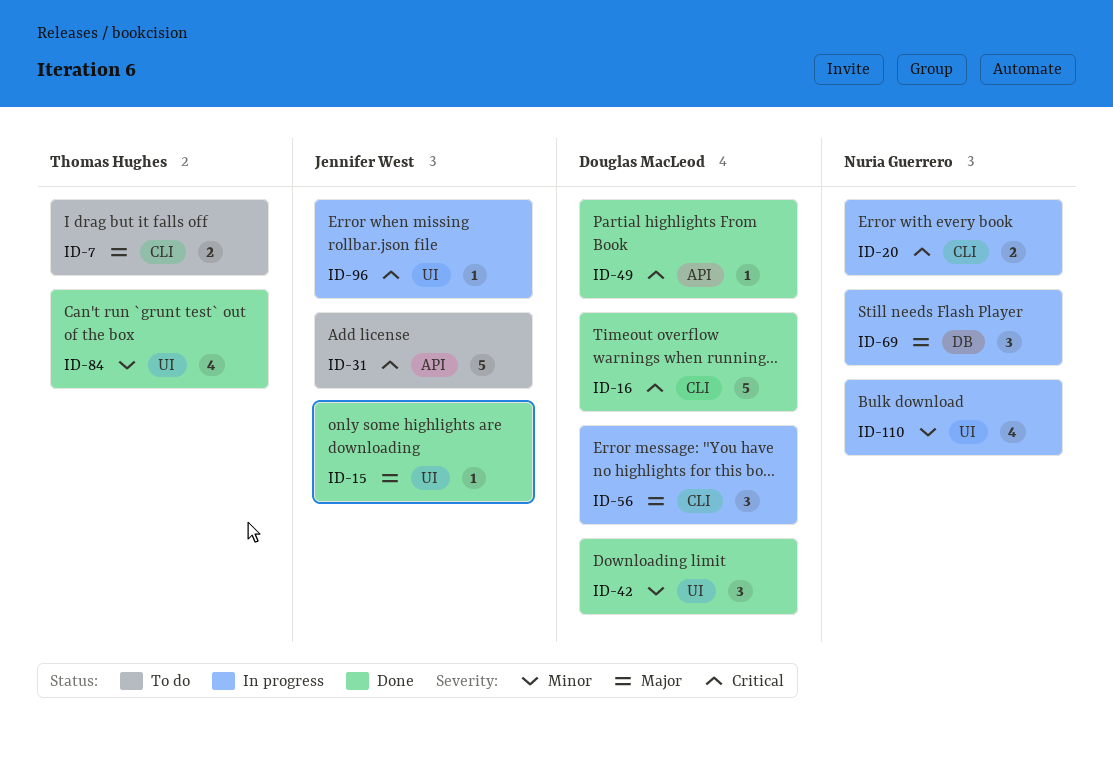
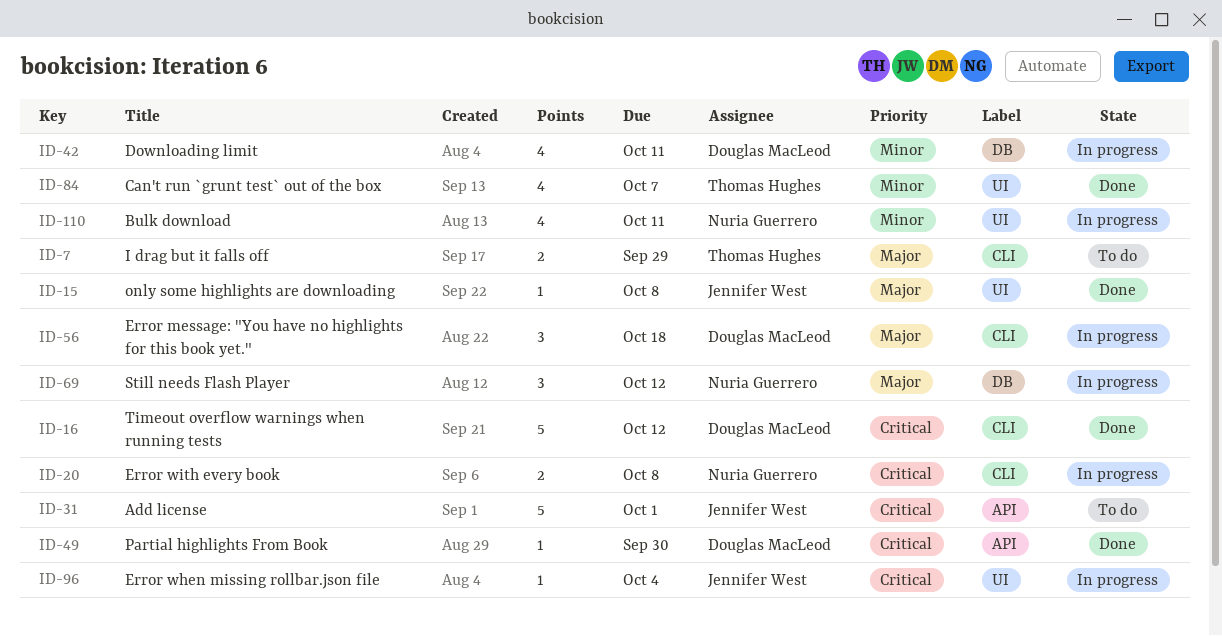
ID-42, status: Done -> In progress
ID-42, label: UI -> DB
ID-42, estimate: 3 -> 4

